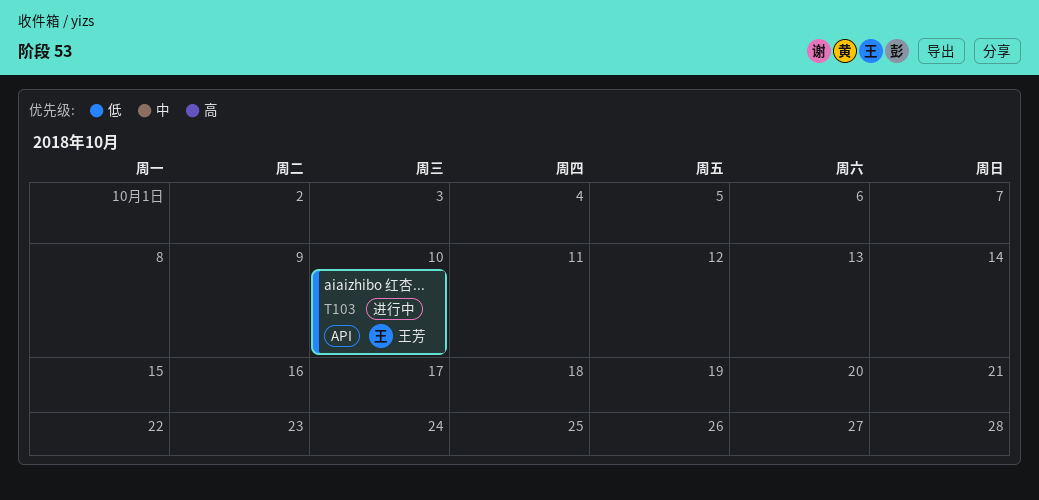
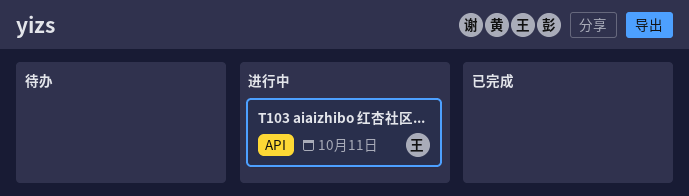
T103, due: Oct 10 -> Oct 11

